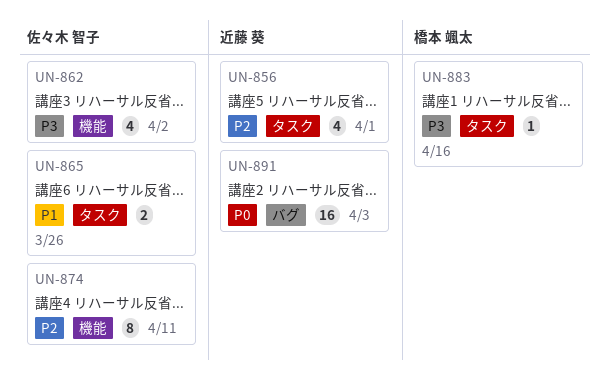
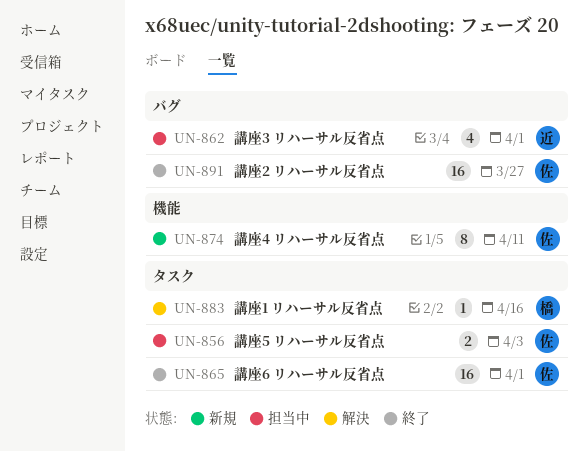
UN-856, owner: 近藤 葵 -> 佐々木 智子
UN-856, estimate: 4 -> 2
UN-856, due: Apr 1 -> Apr 3
UN-862, owner: 佐々木 智子 -> 近藤 葵
UN-862, label: 機能 -> バグ
UN-862, due: Apr 2 -> Apr 1
UN-865, estimate: 2 -> 16
UN-865, due: Mar 26 -> Apr 1
UN-891, owner: 近藤 葵 -> 佐々木 智子
UN-891, due: Apr 3 -> Mar 27

